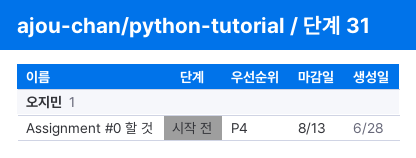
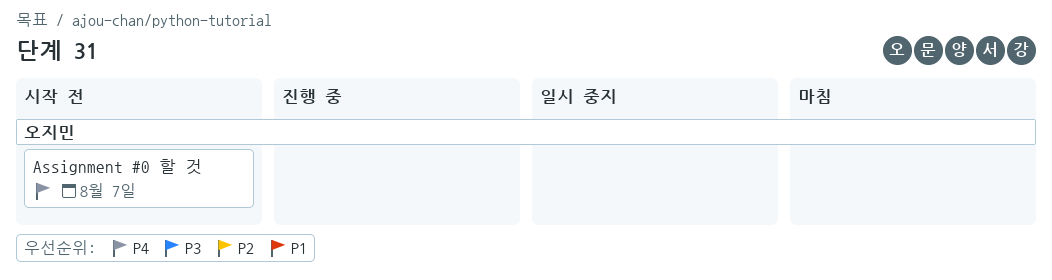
Assignment #0 할 것, due: Aug 13 -> Aug 7

